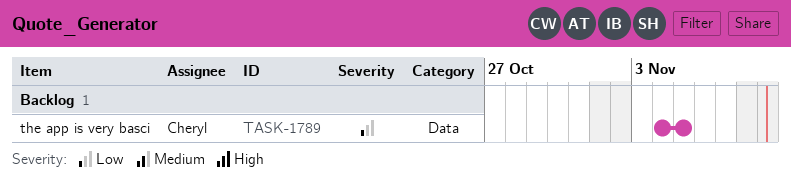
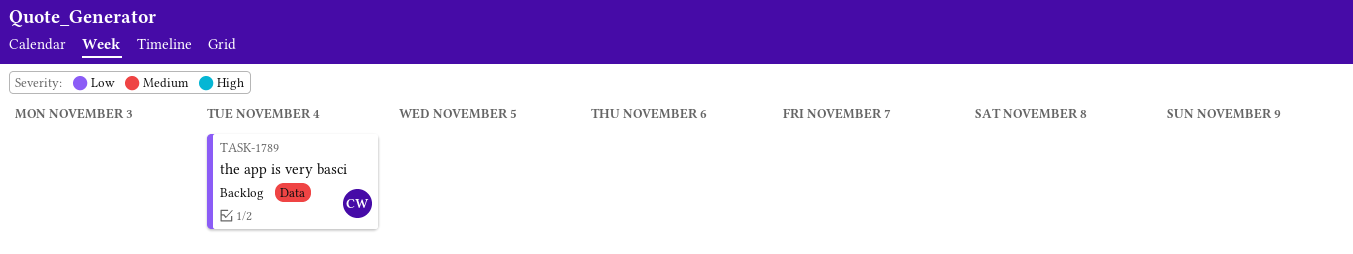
TASK-1789, due: Nov 5 -> Nov 4

